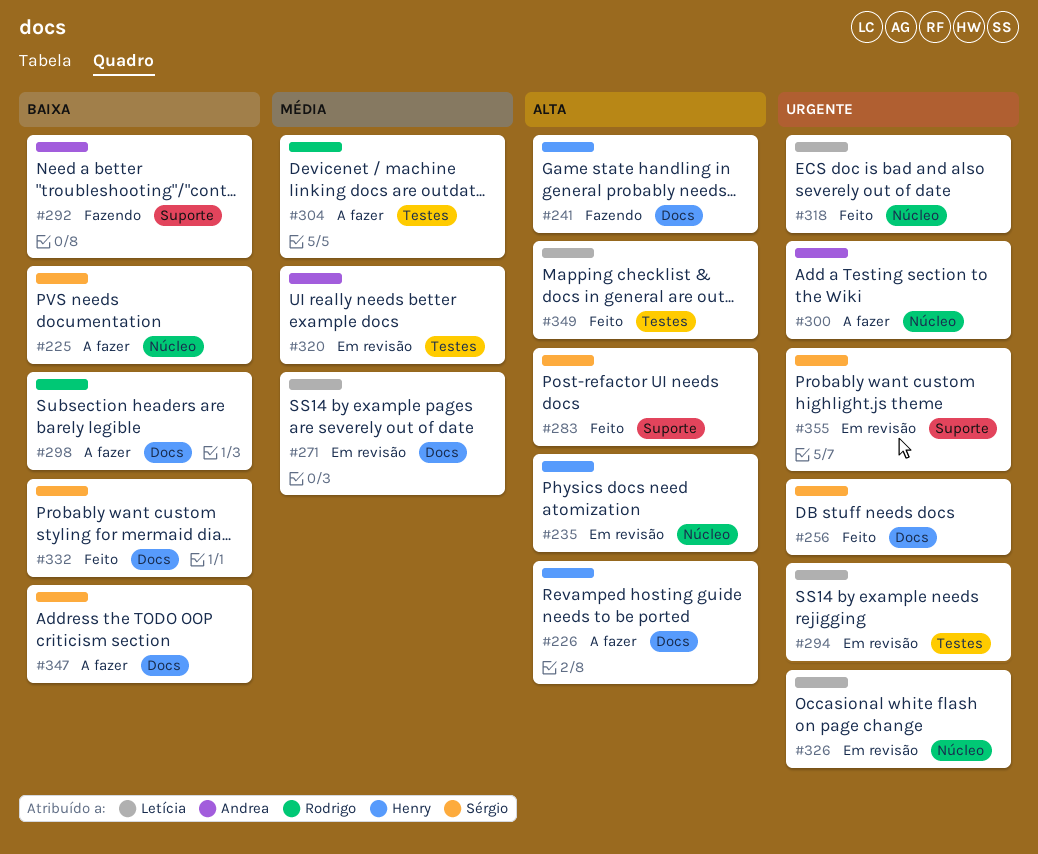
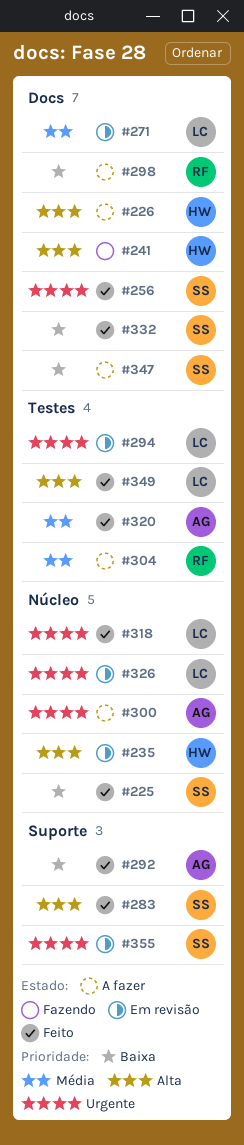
#225, status: A fazer -> Feito
#292, status: Fazendo -> Feito
#320, status: Em revisão -> Feito

